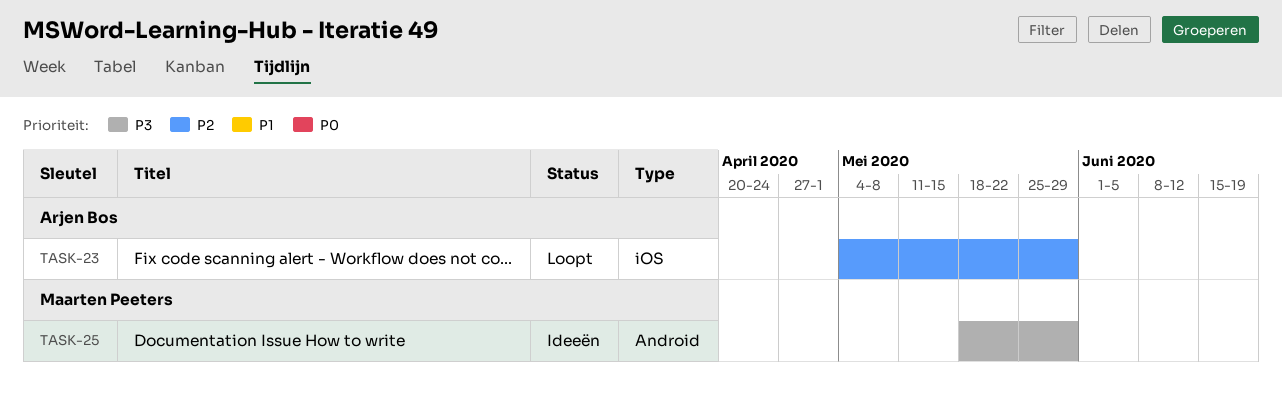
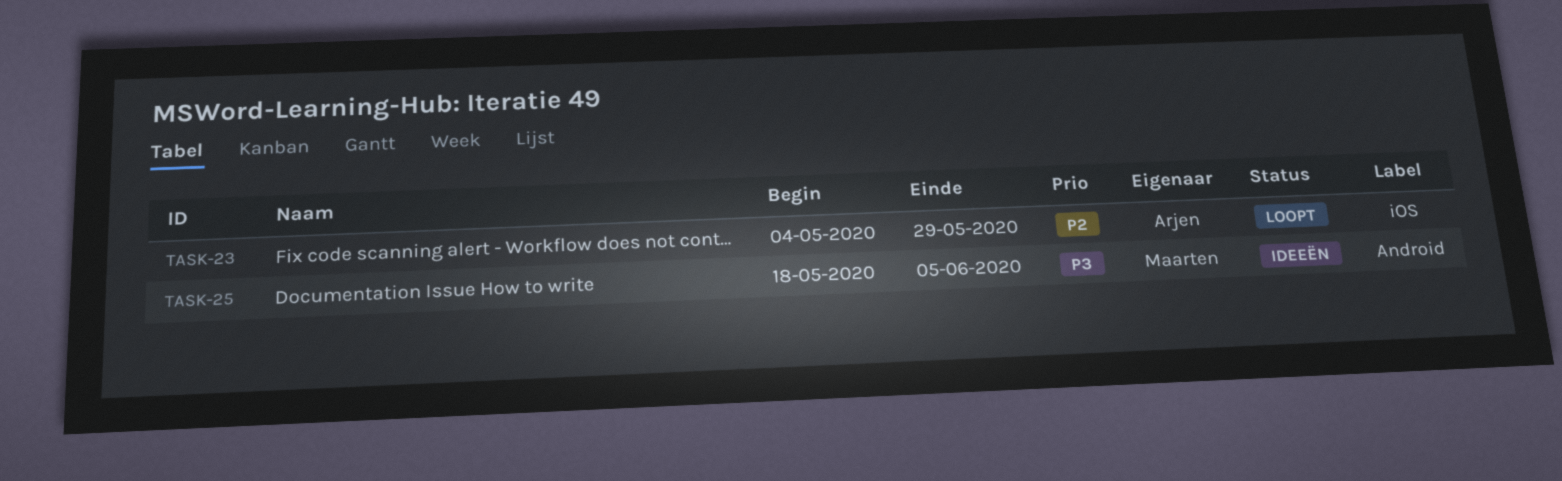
TASK-25, due: May 29 -> Jun 5

